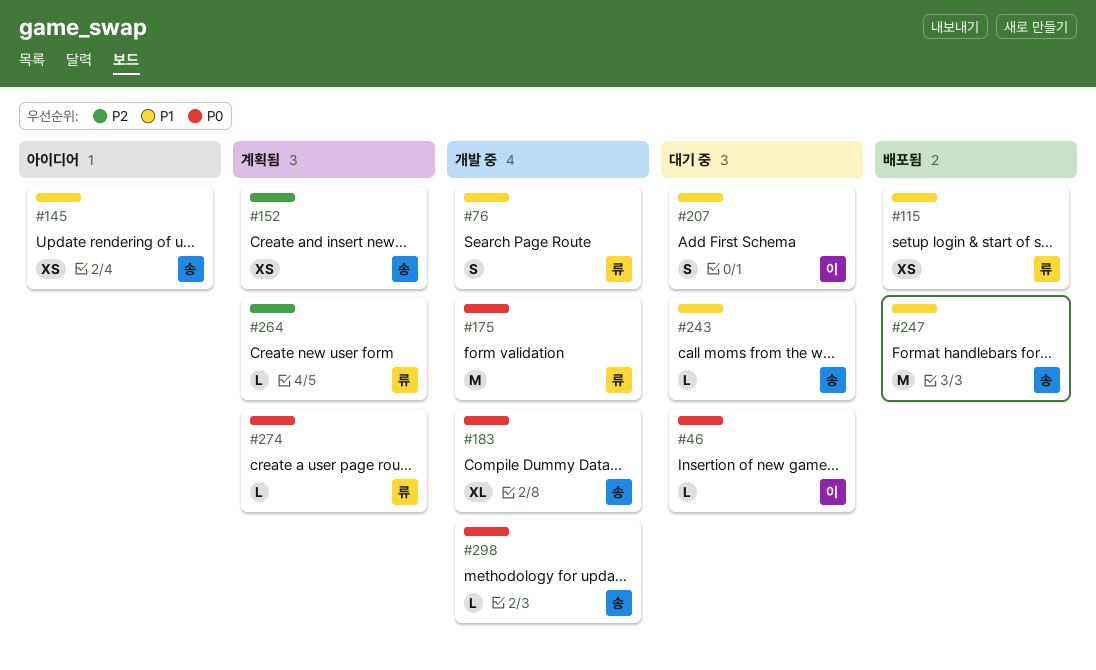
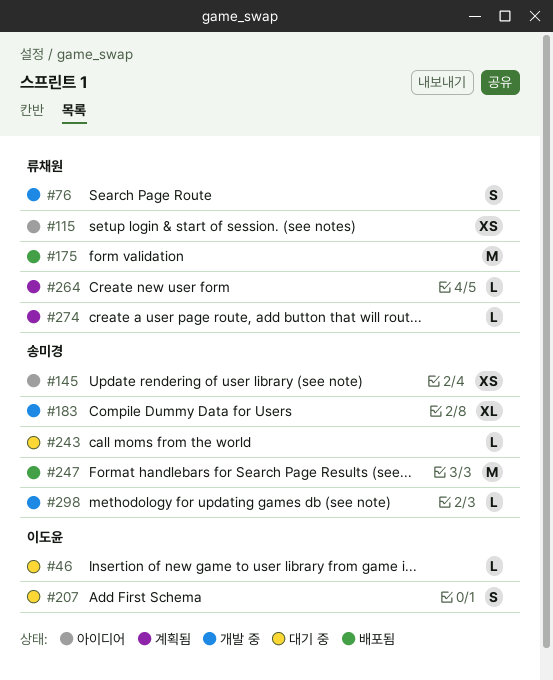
#115, status: 배포됨 -> 아이디어
#152: present -> none
#175, status: 개발 중 -> 배포됨

